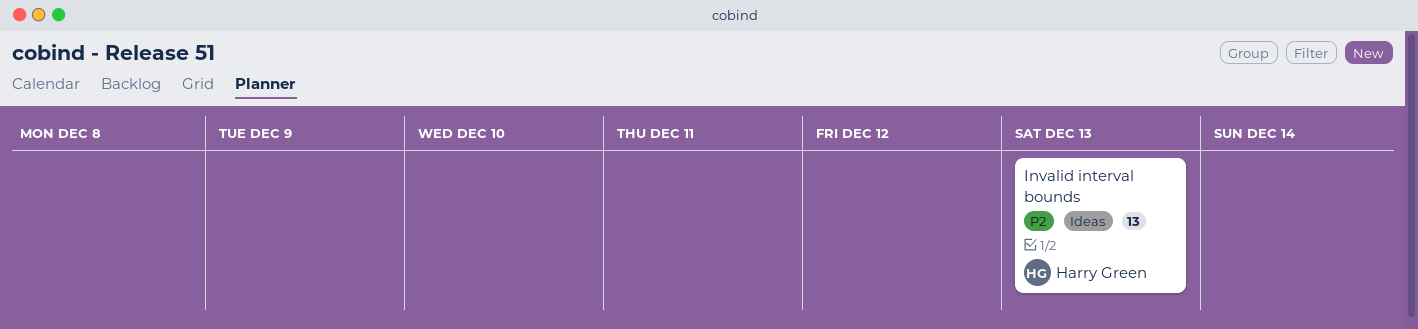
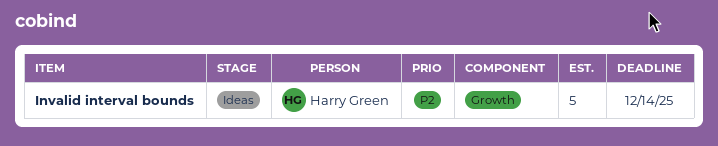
Invalid interval bounds, estimate: 13 -> 5
Invalid interval bounds, due: Dec 13 -> Dec 14

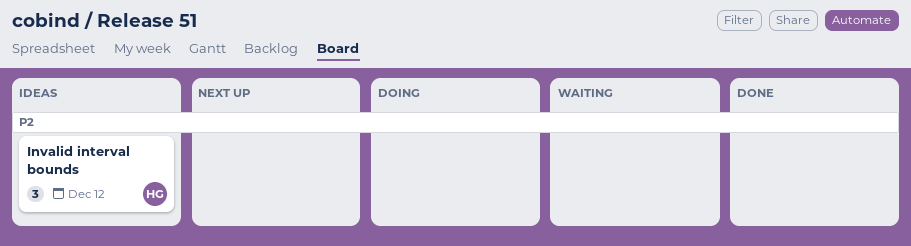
Invalid interval bounds, estimate: 5 -> 3
Invalid interval bounds, due: Dec 14 -> Dec 12

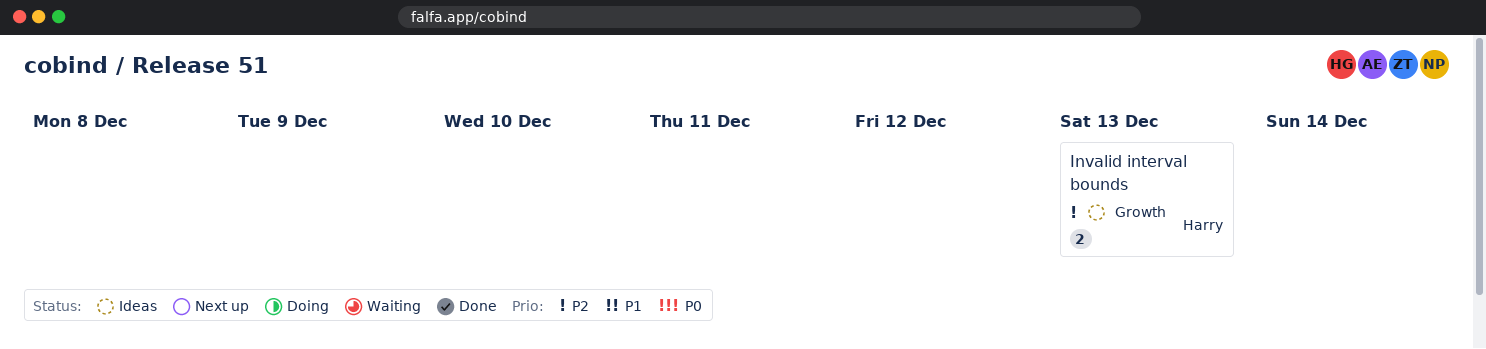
Invalid interval bounds, estimate: 3 -> 2
Invalid interval bounds, due: Dec 12 -> Dec 13

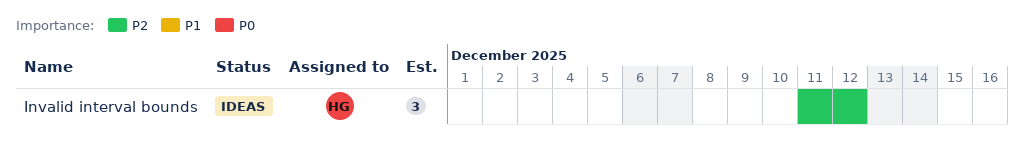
Invalid interval bounds, estimate: 2 -> 3
Invalid interval bounds, due: Dec 13 -> Dec 12

